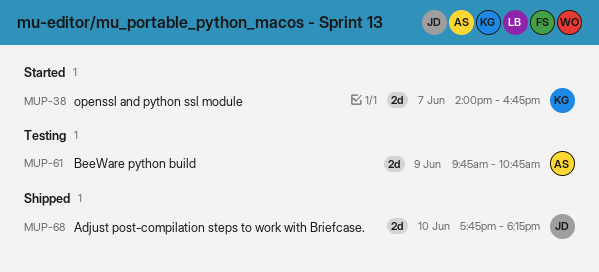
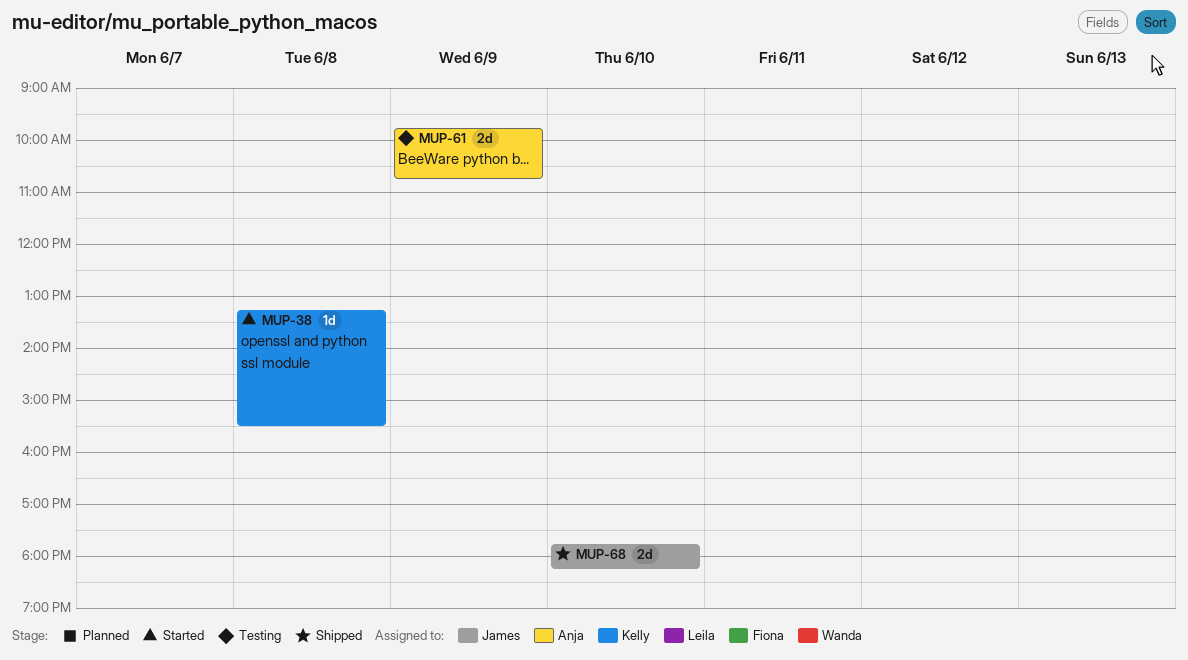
MUP-38, estimate: 2d -> 1d
MUP-38, day: Jun 7 -> Jun 8
MUP-38, begins: 14:00 -> 13:15
MUP-38, ends: 16:45 -> 15:30

